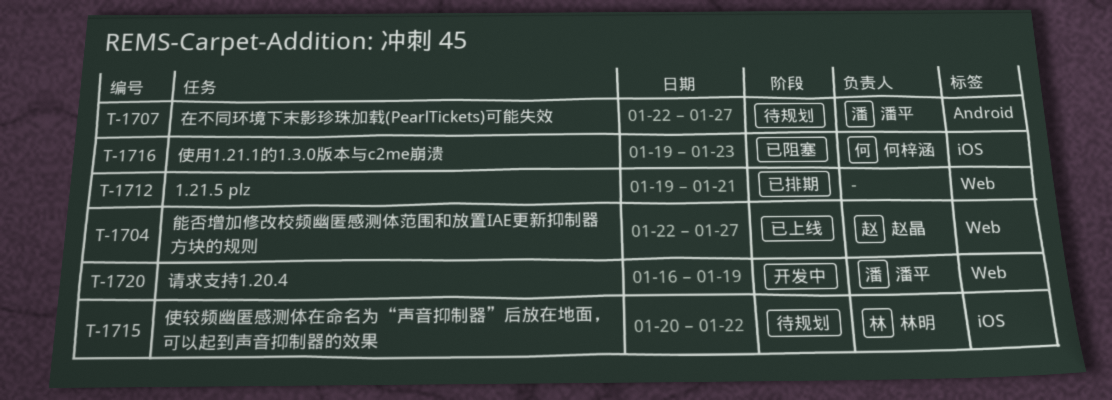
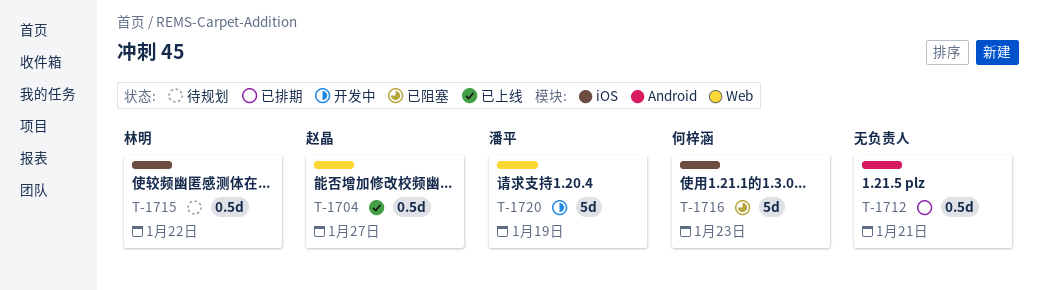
T-1707: present -> none
T-1712, label: Web -> Android

